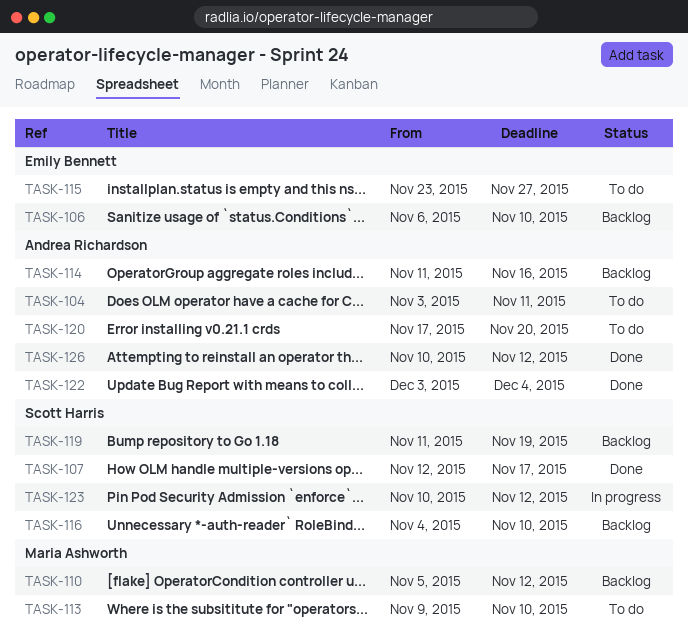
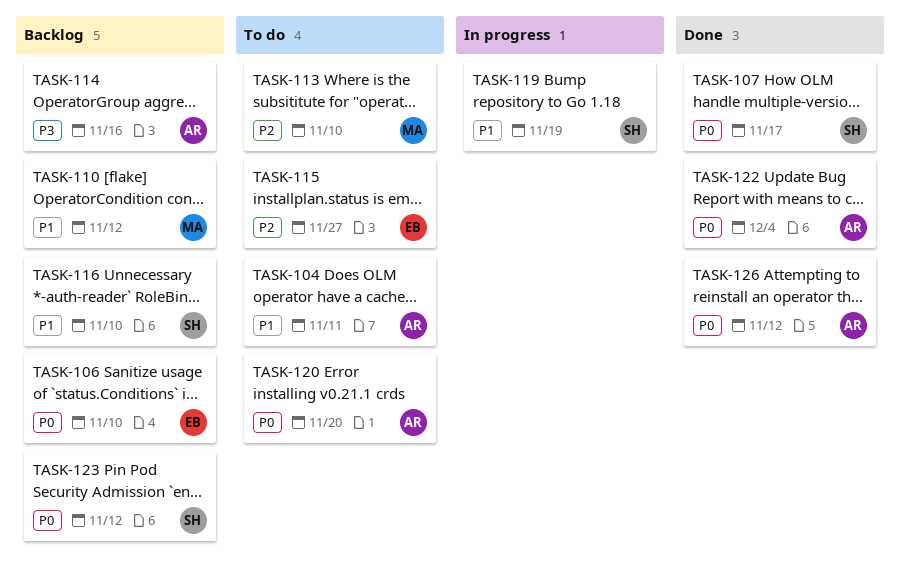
TASK-119, status: Backlog -> In progress
TASK-123, status: In progress -> Backlog

